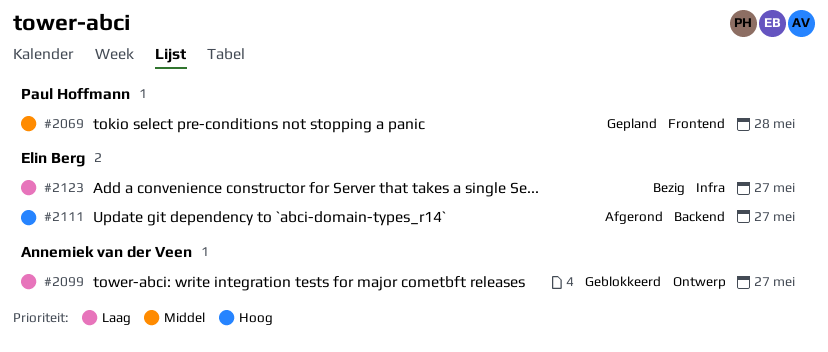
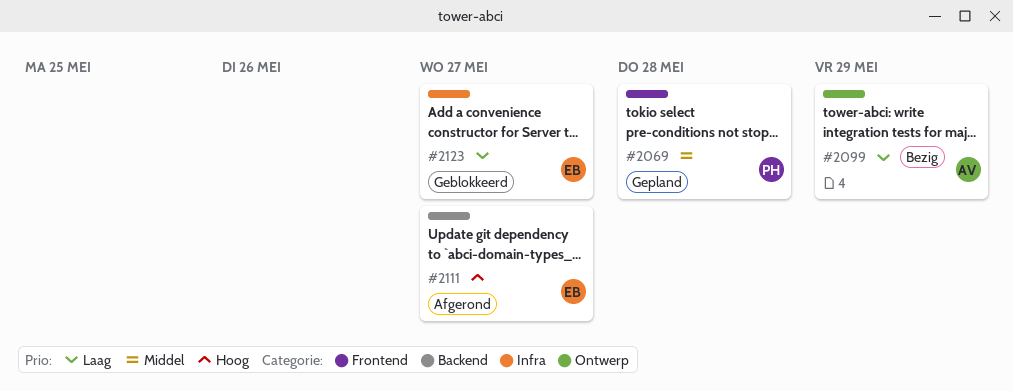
#2099, status: Geblokkeerd -> Bezig
#2099, due: May 27 -> May 29
#2123, status: Bezig -> Geblokkeerd

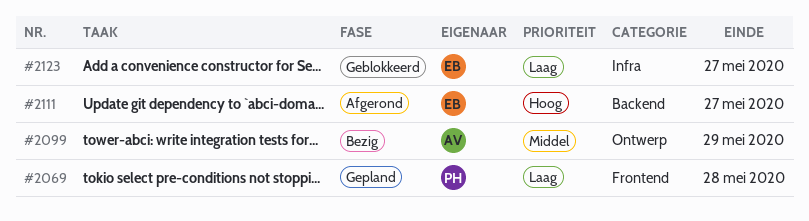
#2069, priority: Middel -> Laag
#2099, priority: Laag -> Middel

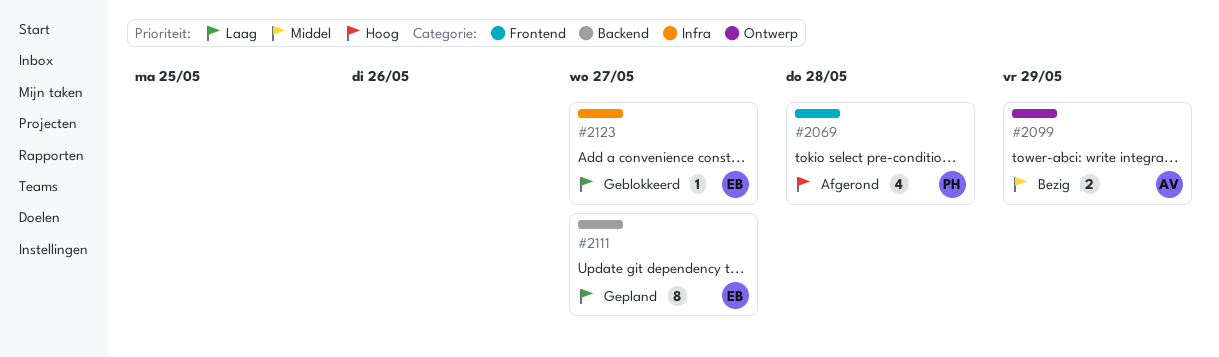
#2069, status: Gepland -> Afgerond
#2069, priority: Laag -> Hoog
#2111, status: Afgerond -> Gepland
#2111, priority: Hoog -> Laag

